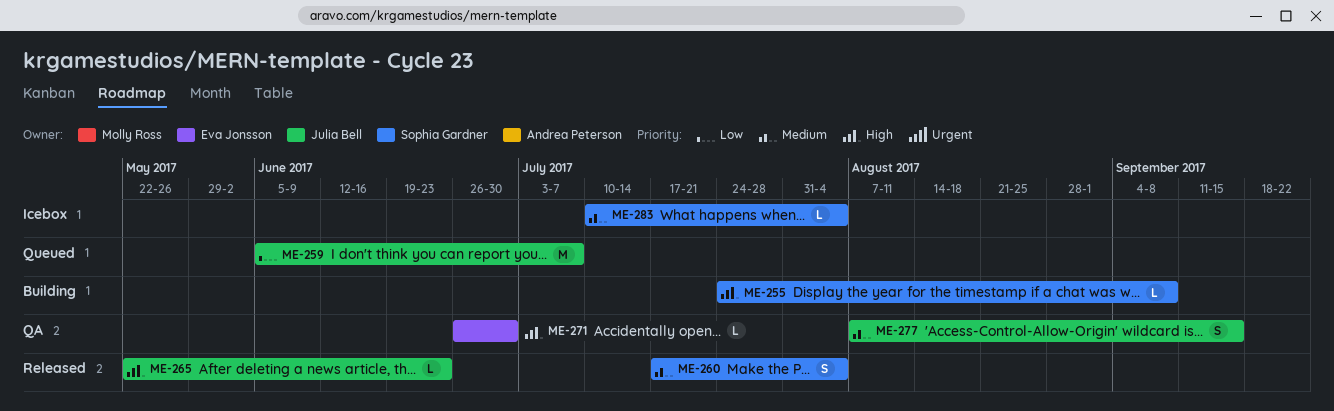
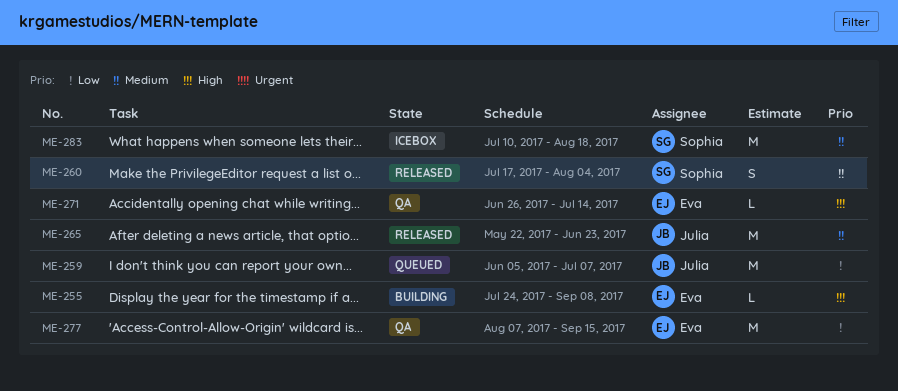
ME-255, owner: Sophia Gardner -> Eva Jonsson
ME-265, priority: High -> Medium
ME-265, estimate: L -> M
ME-271, due: Jun 30 -> Jul 14
ME-277, owner: Julia Bell -> Eva Jonsson
ME-277, priority: Medium -> Low
ME-277, estimate: S -> M
ME-283, estimate: L -> M
ME-283, due: Aug 4 -> Aug 18

